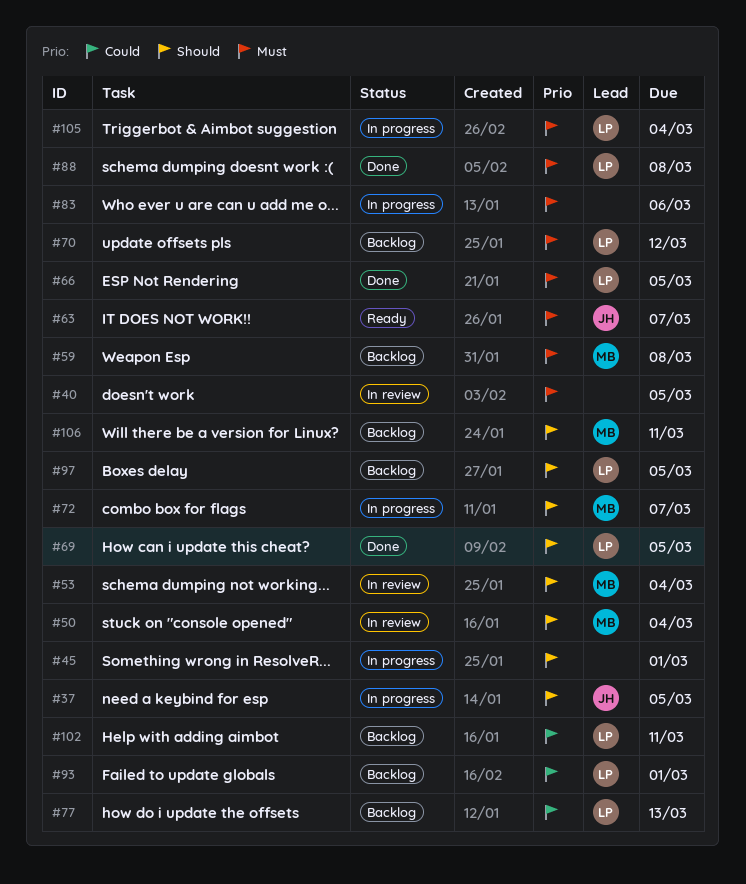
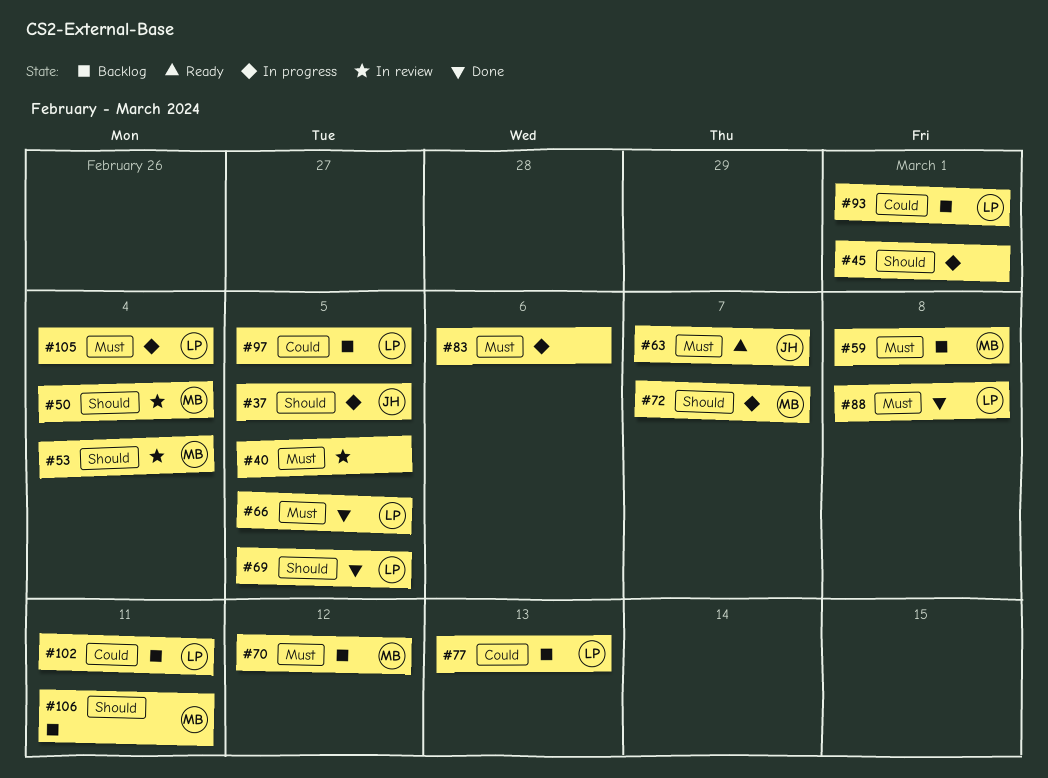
#70, owner: LP -> MB
#97, priority: Should -> Could

